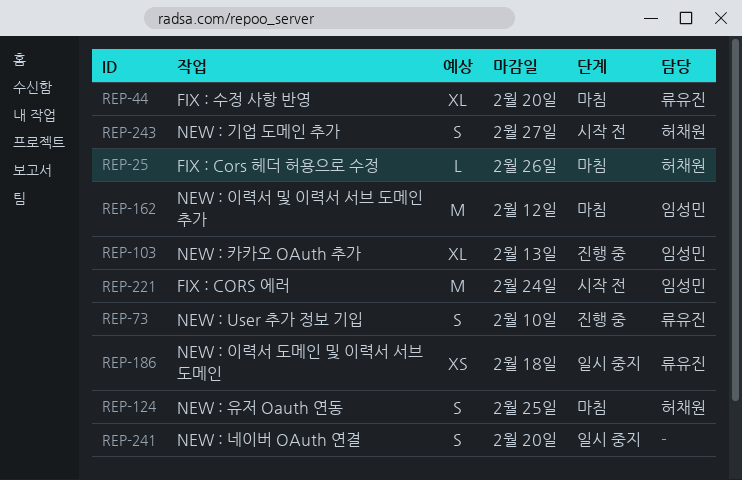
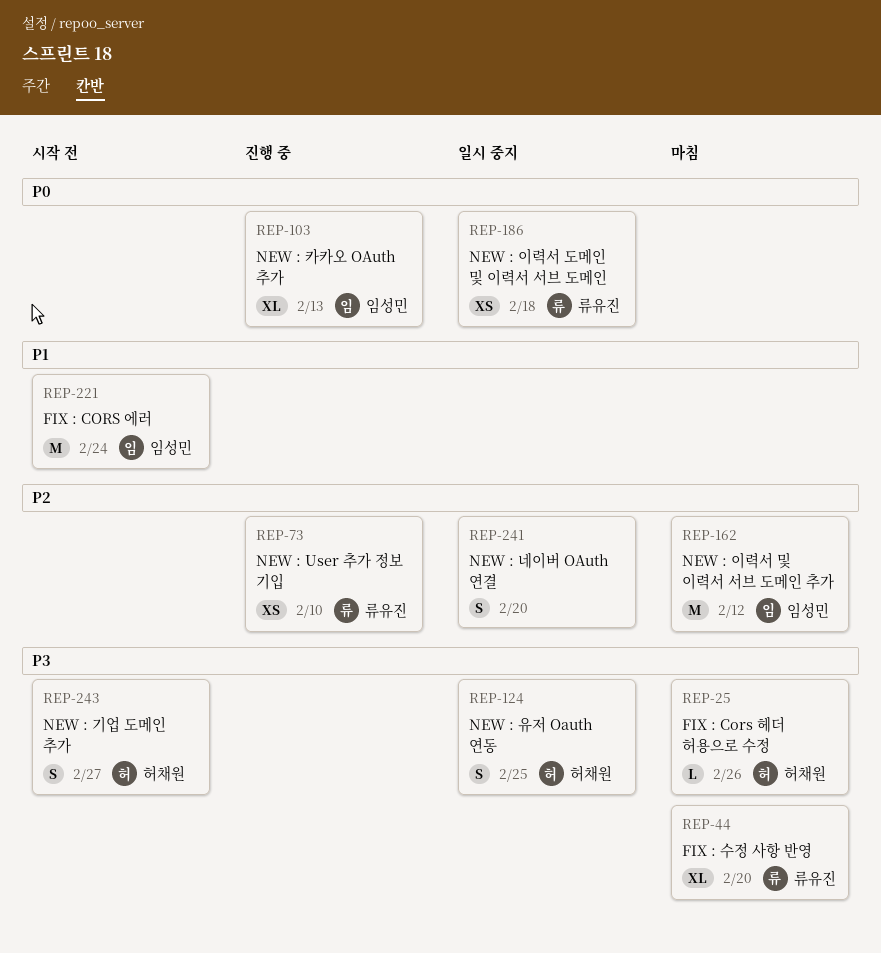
REP-73, estimate: S -> XS
REP-124, status: 마침 -> 일시 중지

